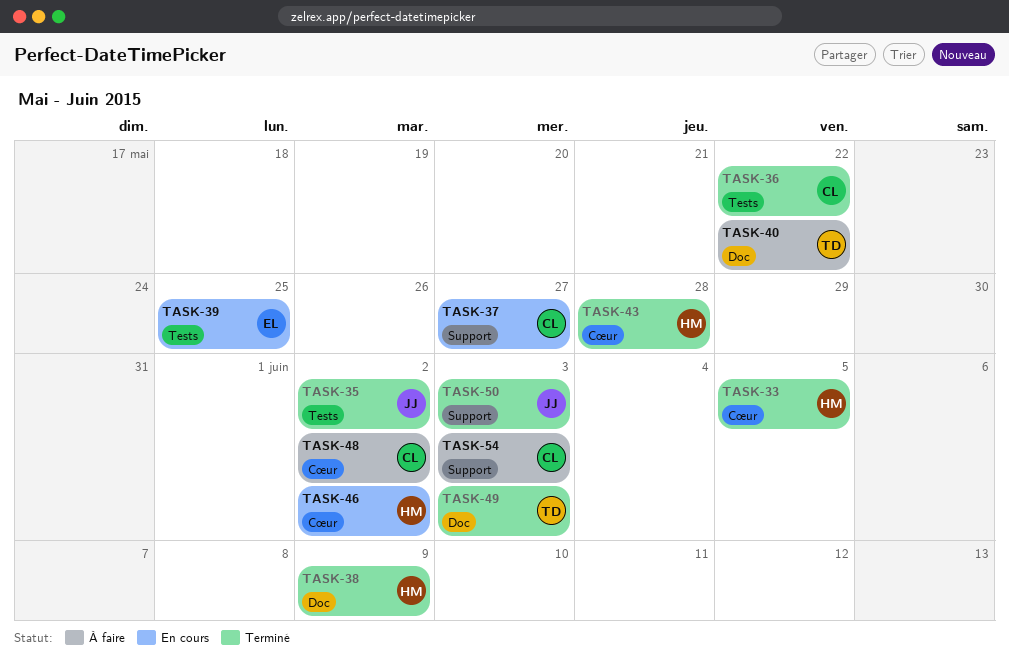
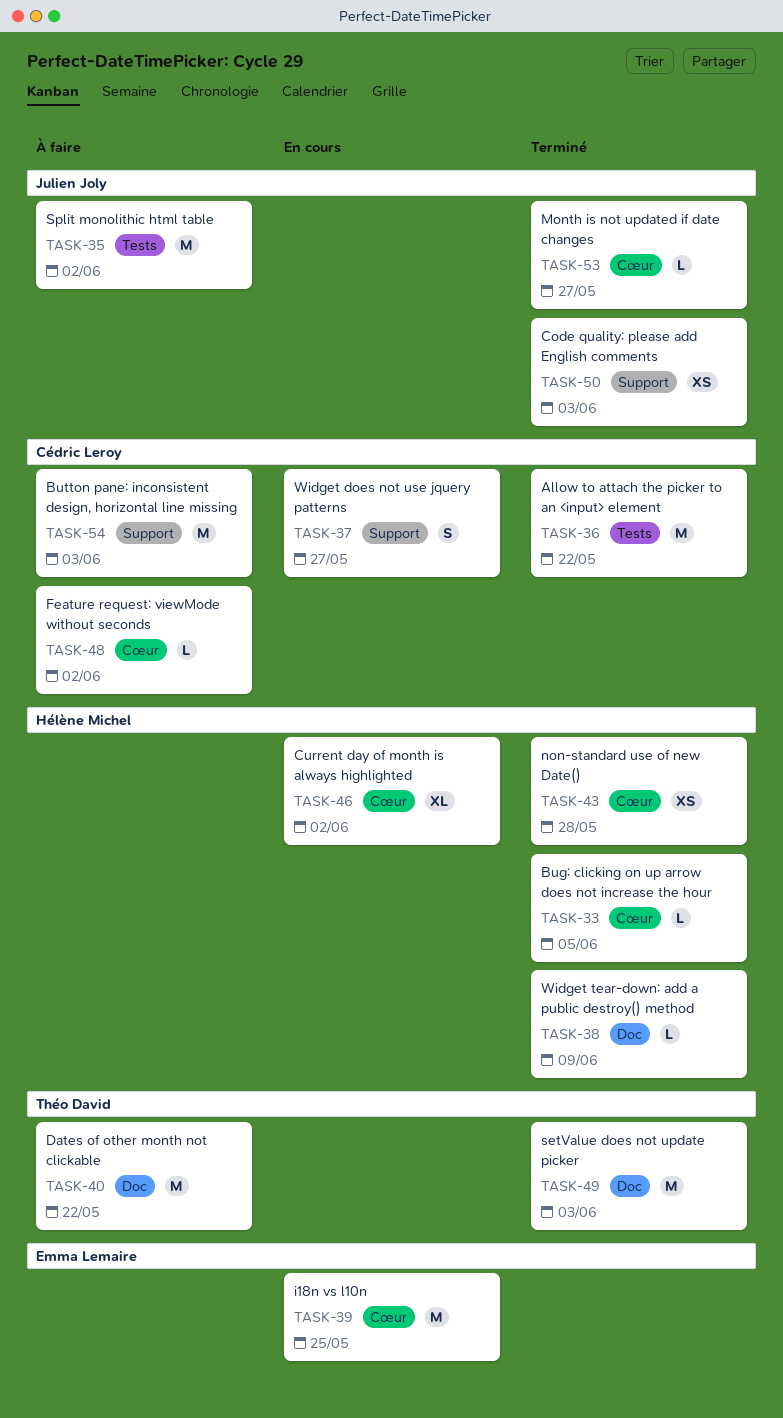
TASK-35, status: Terminé -> À faire
TASK-39, label: Tests -> Cœur
TASK-53: none -> present

